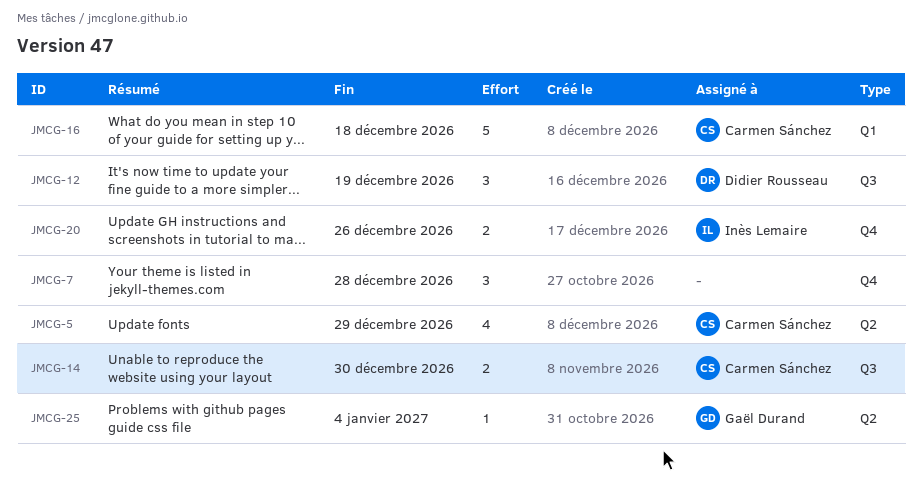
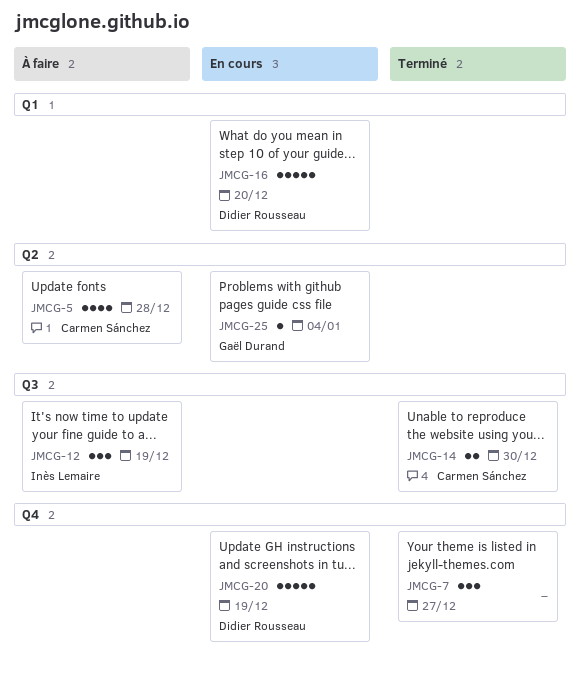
JMCG-5, due: Dec 29 -> Dec 28
JMCG-7, due: Dec 28 -> Dec 27
JMCG-12, owner: Didier Rousseau -> Inès Lemaire
JMCG-16, owner: Carmen Sánchez -> Didier Rousseau
JMCG-16, due: Dec 18 -> Dec 20
JMCG-20, owner: Inès Lemaire -> Didier Rousseau
JMCG-20, estimate: 2 -> 5
JMCG-20, due: Dec 26 -> Dec 19

